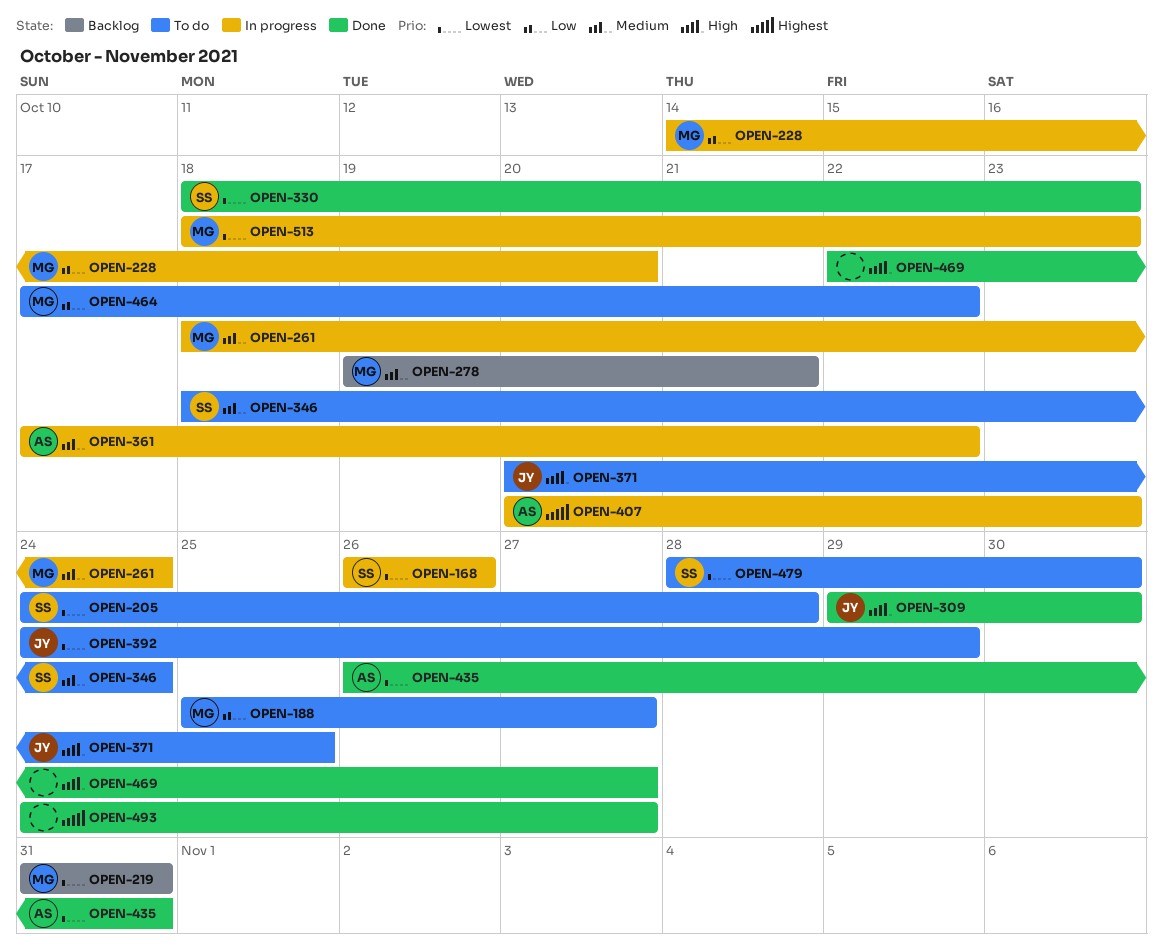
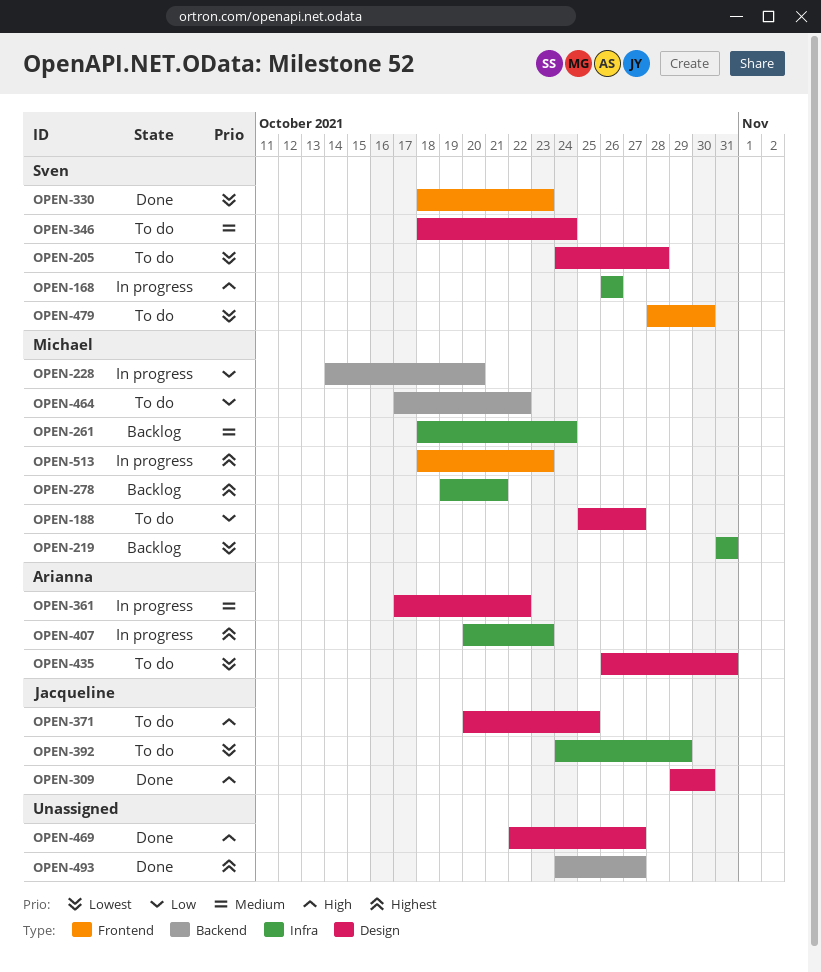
OPEN-168, priority: Lowest -> High
OPEN-261, status: In progress -> Backlog
OPEN-278, priority: Medium -> Highest
OPEN-435, status: Done -> To do
OPEN-513, priority: Lowest -> Highest

